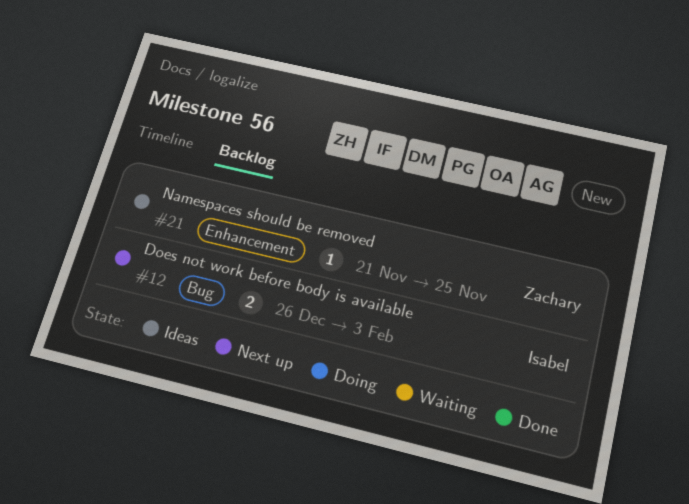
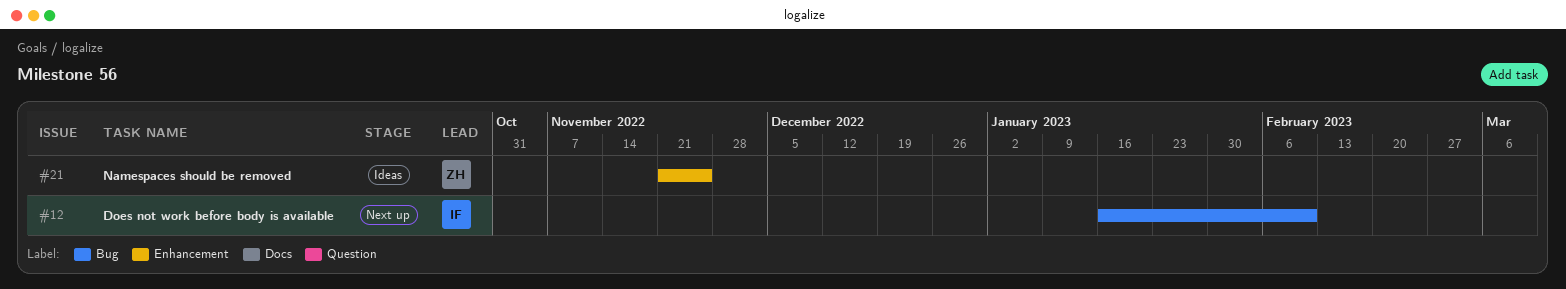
#12, start: Dec 26 -> Jan 16
#12, due: Feb 3 -> Feb 10

